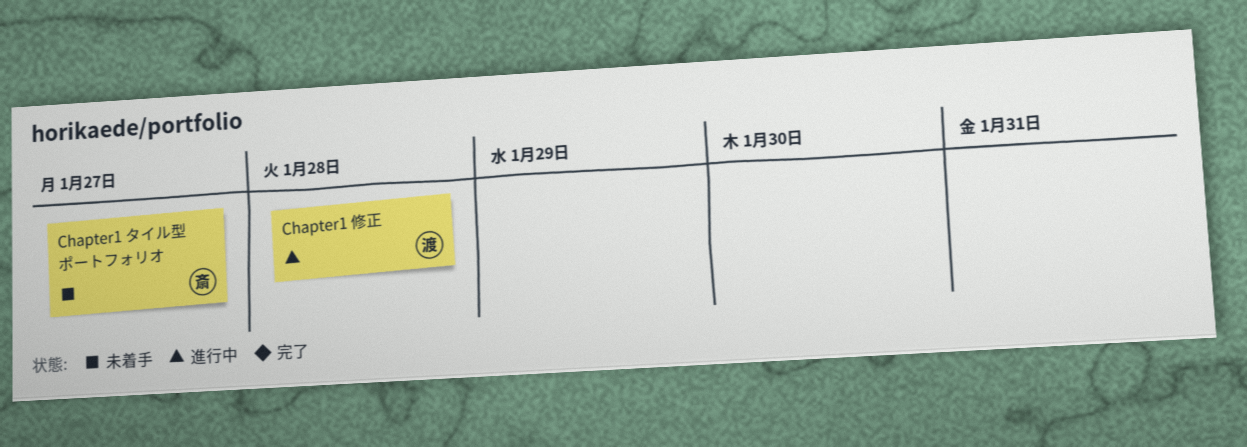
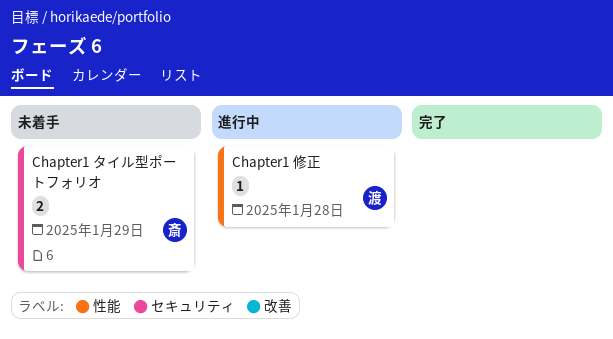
Chapter1 タイル型ポートフォリオ, due: Jan 27 -> Jan 29

